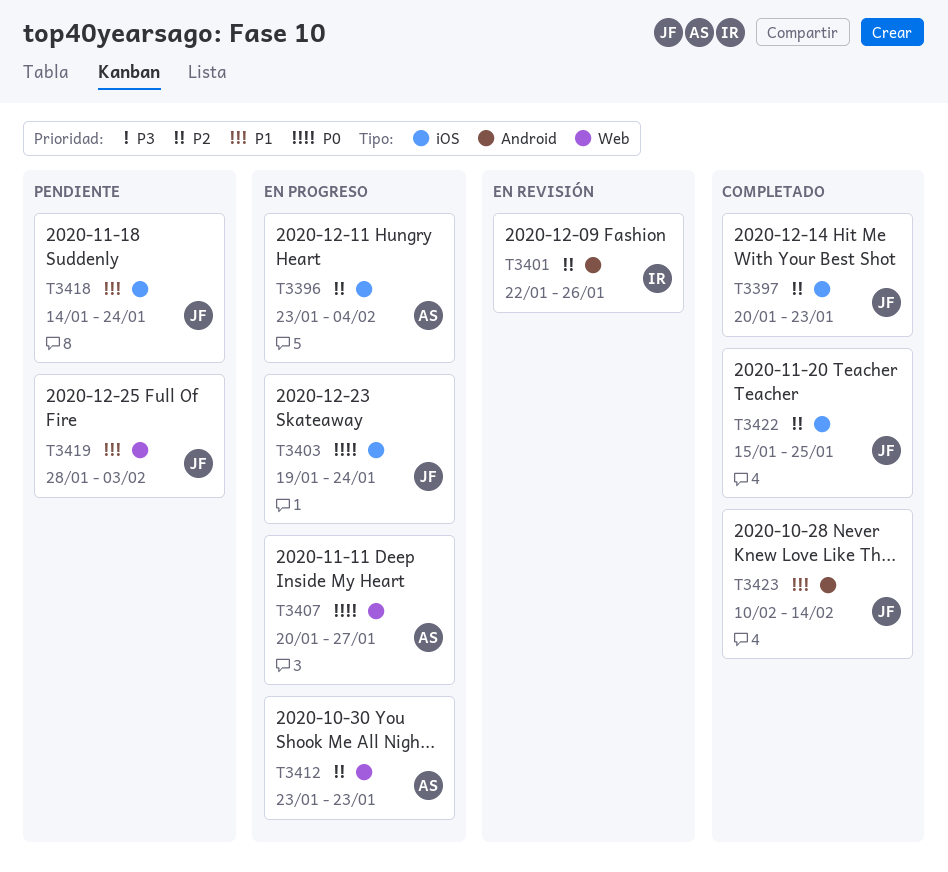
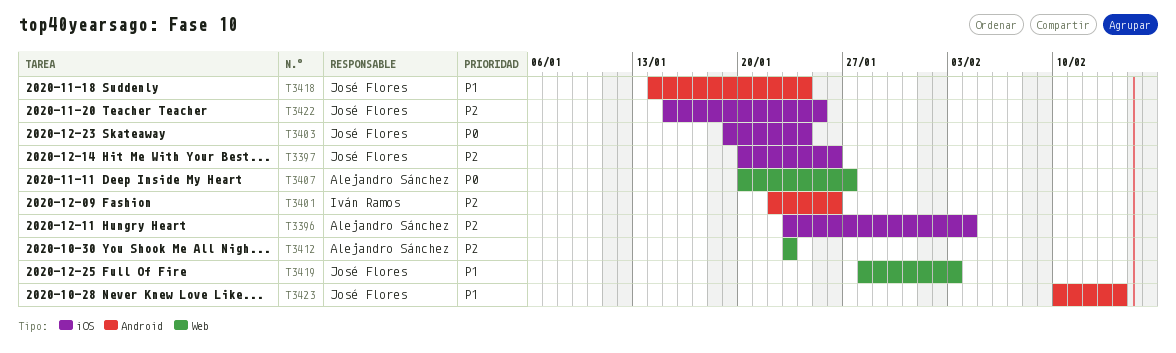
T3397, due: Jan 23 -> Jan 26
T3418, label: iOS -> Android

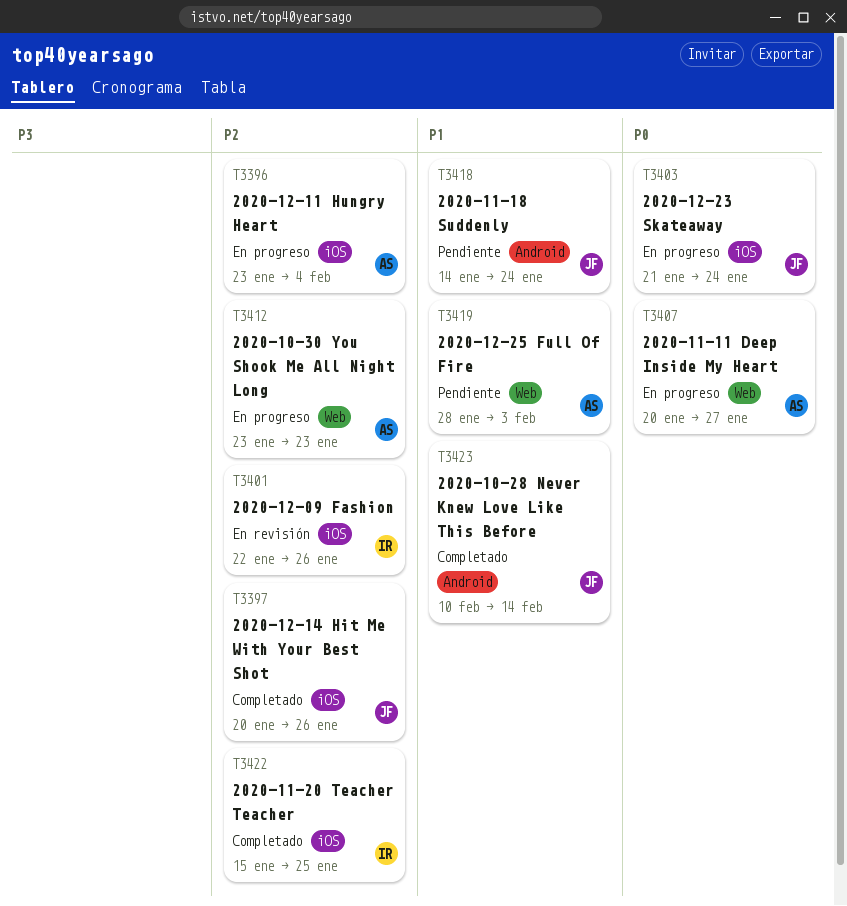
T3401, label: Android -> iOS
T3403, start: Jan 19 -> Jan 21
T3419, owner: José Flores -> Alejandro Sánchez
T3422, owner: José Flores -> Iván Ramos

